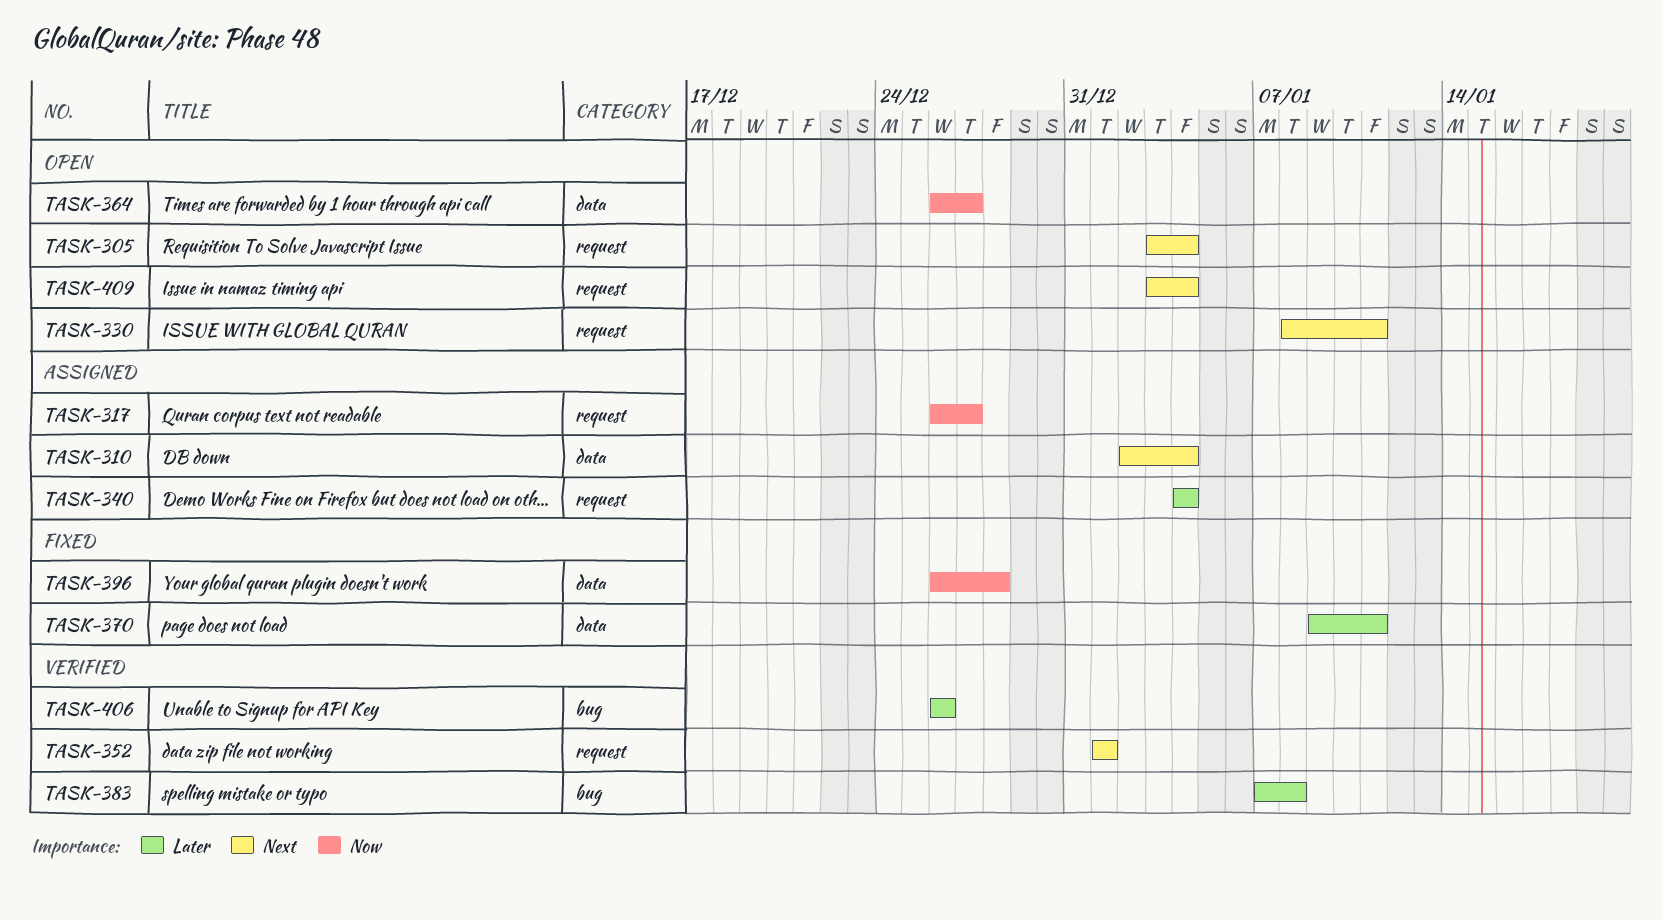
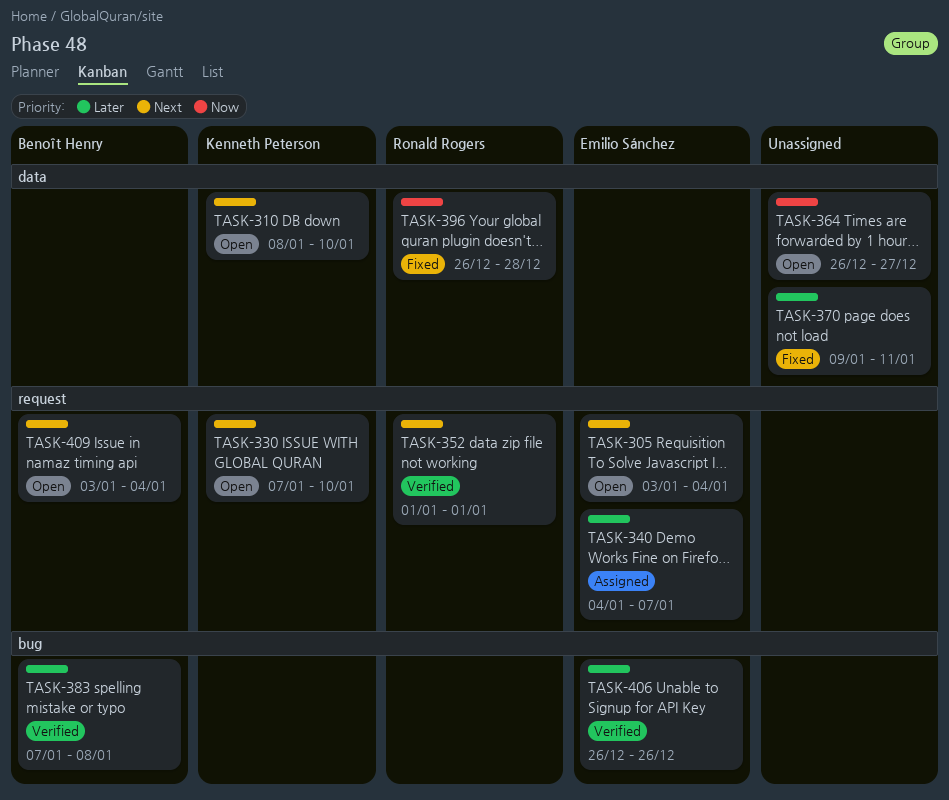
TASK-310, status: Assigned -> Open
TASK-310, start: Jan 2 -> Jan 8
TASK-310, due: Jan 4 -> Jan 10
TASK-317: present -> none
TASK-330, start: Jan 8 -> Jan 7
TASK-330, due: Jan 11 -> Jan 10
TASK-340, due: Jan 4 -> Jan 7

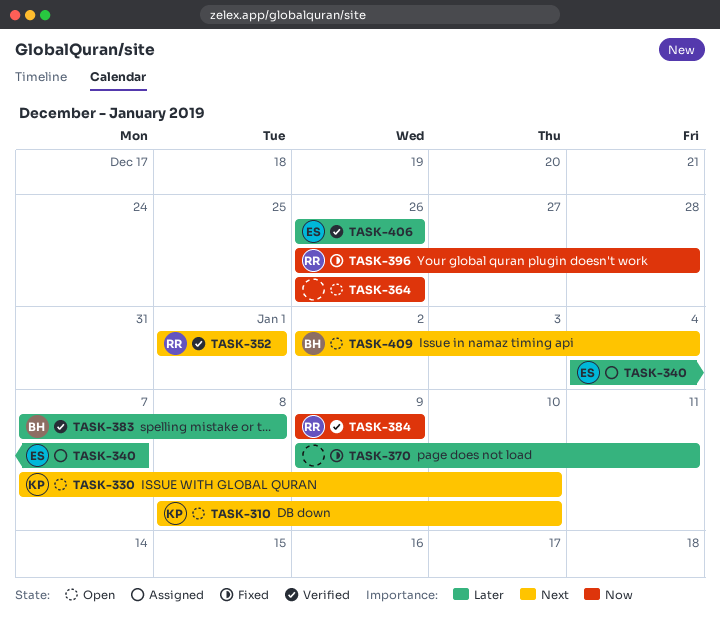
TASK-305: present -> none
TASK-364, due: Dec 27 -> Dec 26
TASK-384: none -> present
TASK-409, start: Jan 3 -> Jan 2

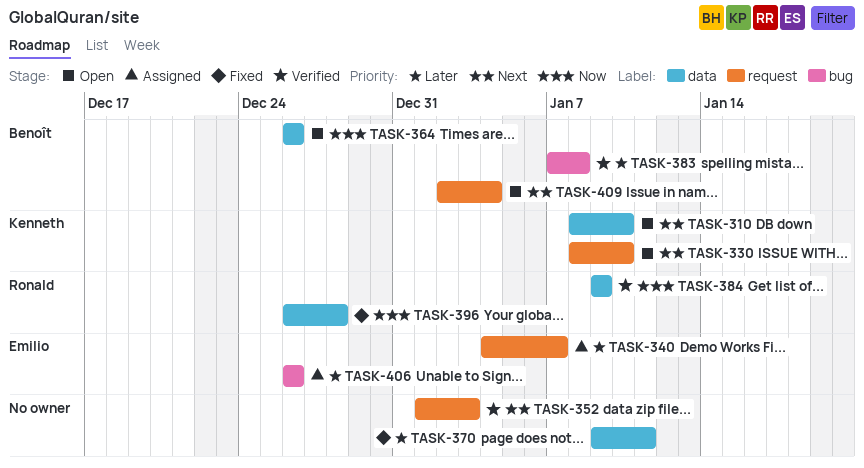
TASK-330, start: Jan 7 -> Jan 8
TASK-352, owner: Ronald -> none
TASK-352, due: Jan 1 -> Jan 3
TASK-364, owner: none -> Benoît
TASK-406, status: Verified -> Assigned

